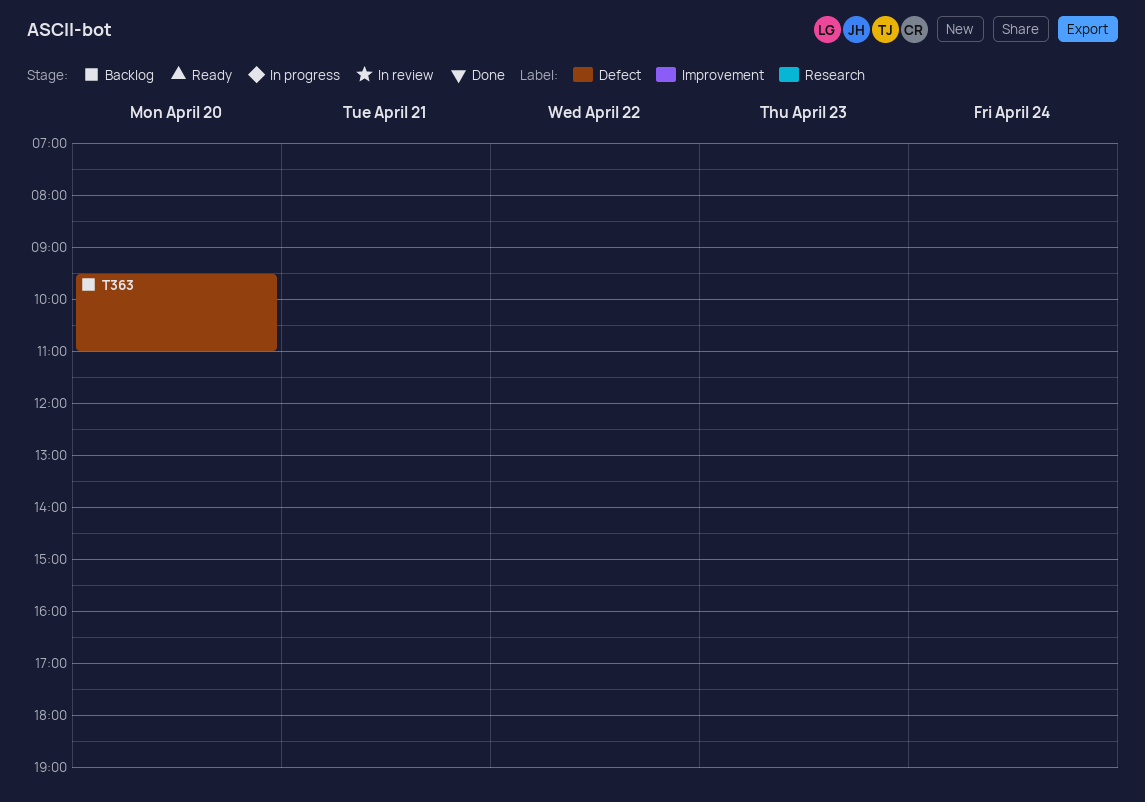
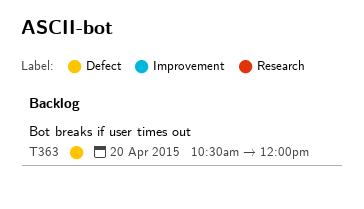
T363, begins: 09:30 -> 10:30
T363, ends: 11:00 -> 12:00

